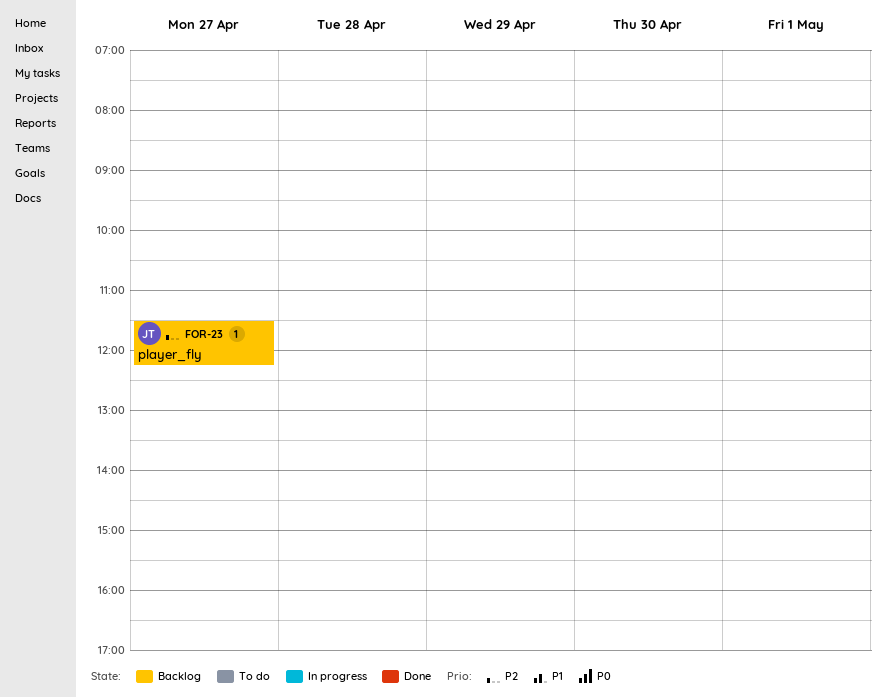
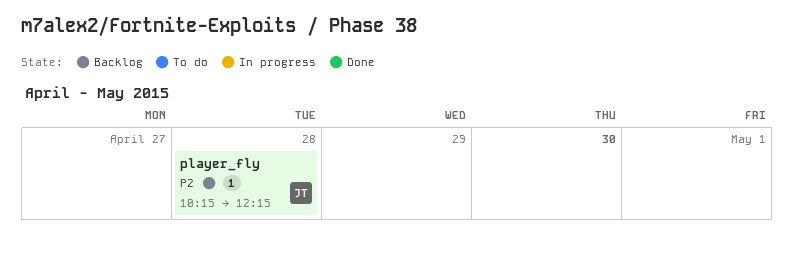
player_fly, day: Apr 27 -> Apr 28
player_fly, begins: 11:30 -> 10:15

